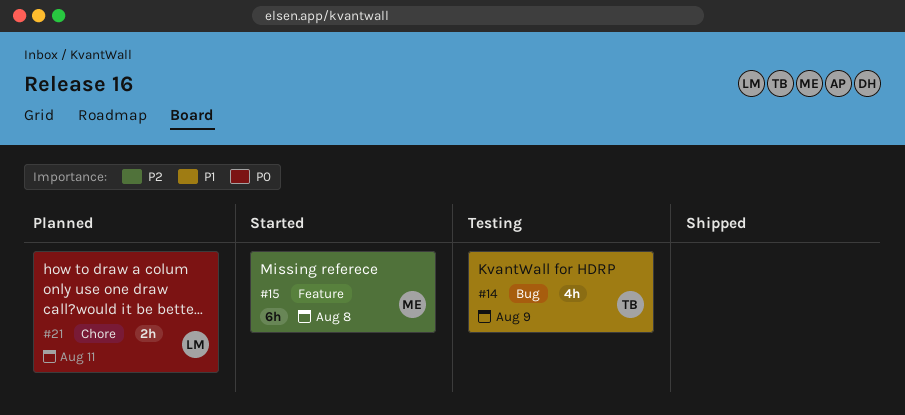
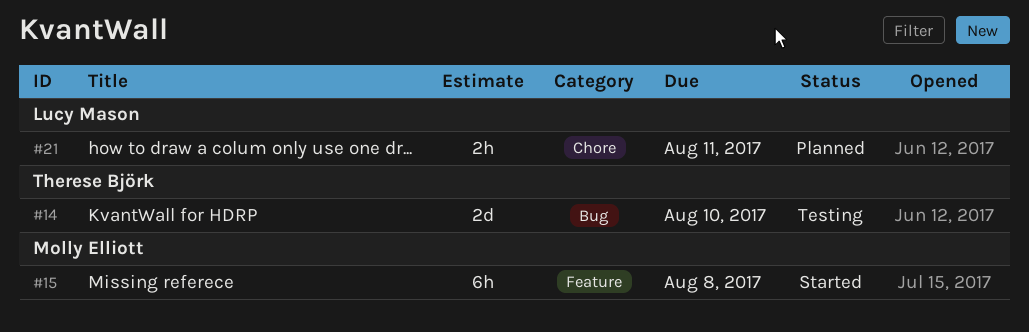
#14, estimate: 4h -> 2d
#14, due: Aug 9 -> Aug 10

